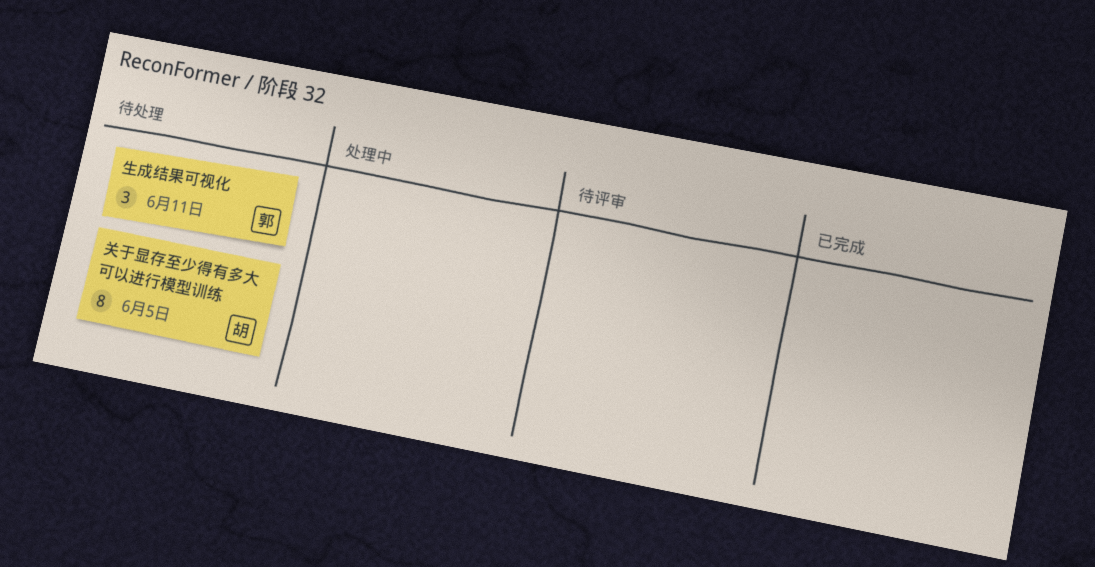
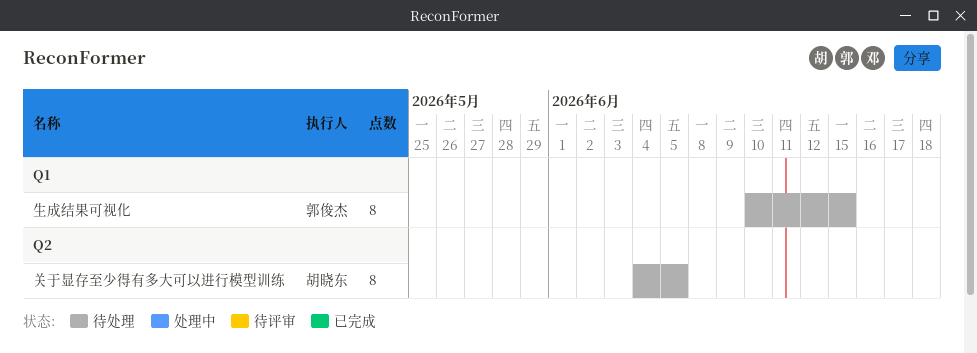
生成结果可视化, estimate: 3 -> 8
生成结果可视化, due: Jun 11 -> Jun 15

